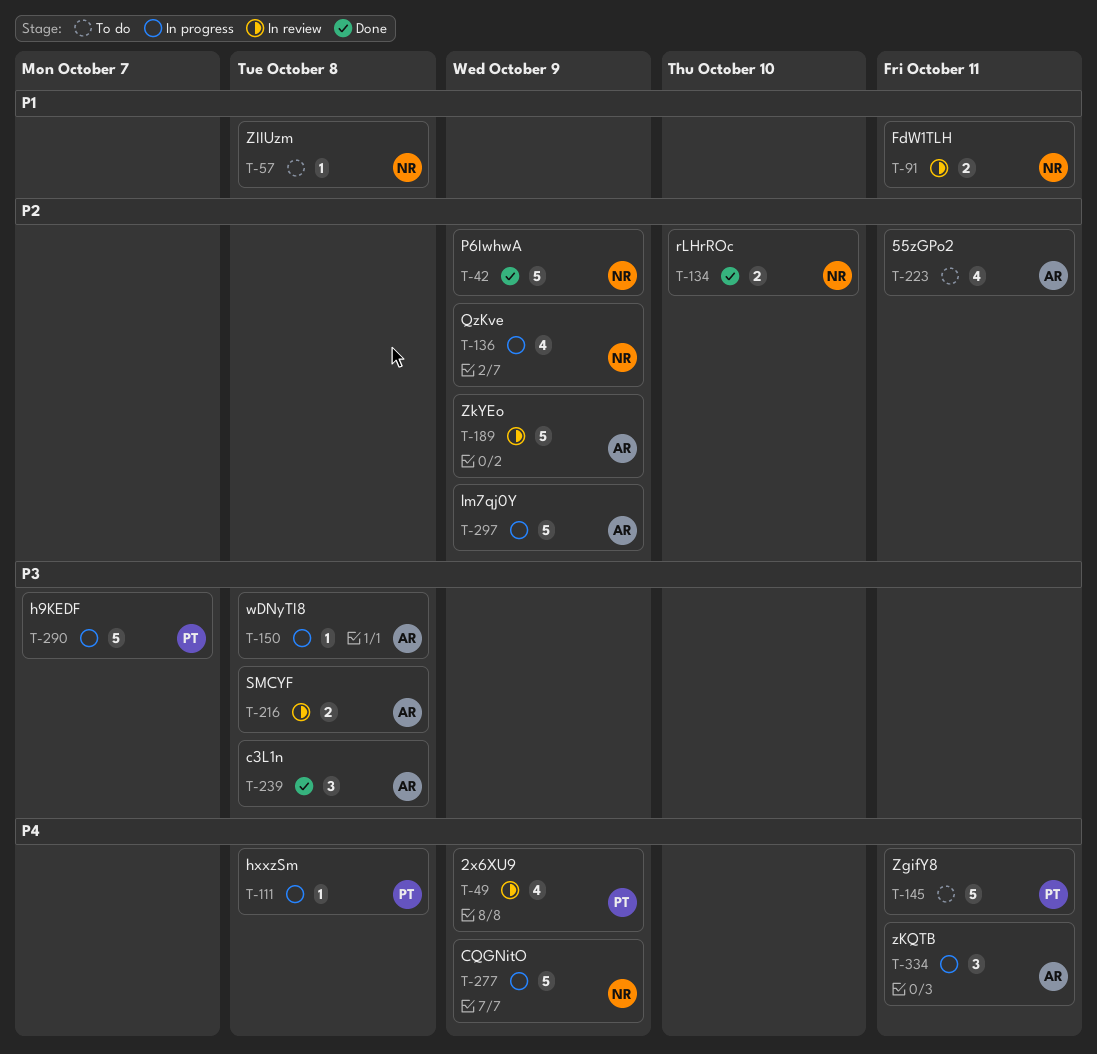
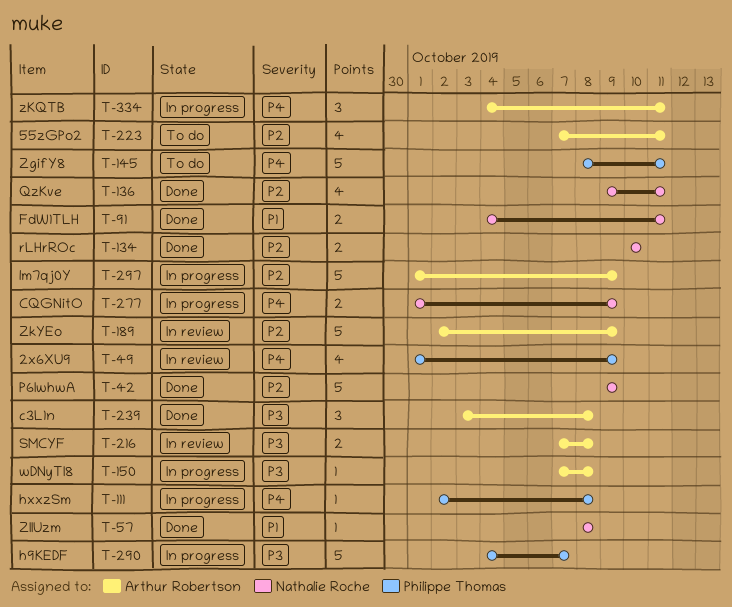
T-57, status: To do -> Done
T-91, status: In review -> Done
T-136, status: In progress -> Done
T-136, due: Oct 9 -> Oct 11
T-277, estimate: 5 -> 2

